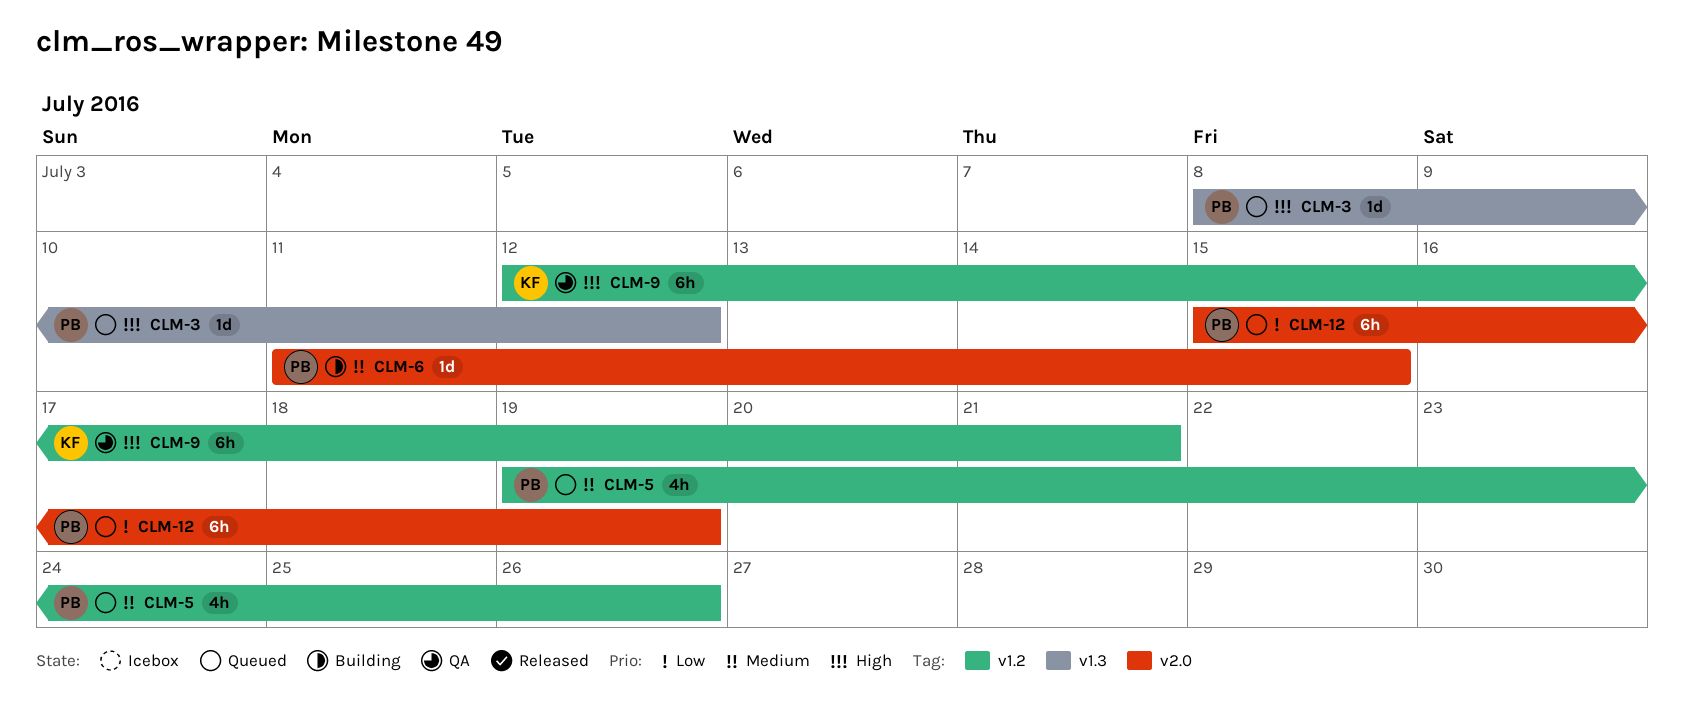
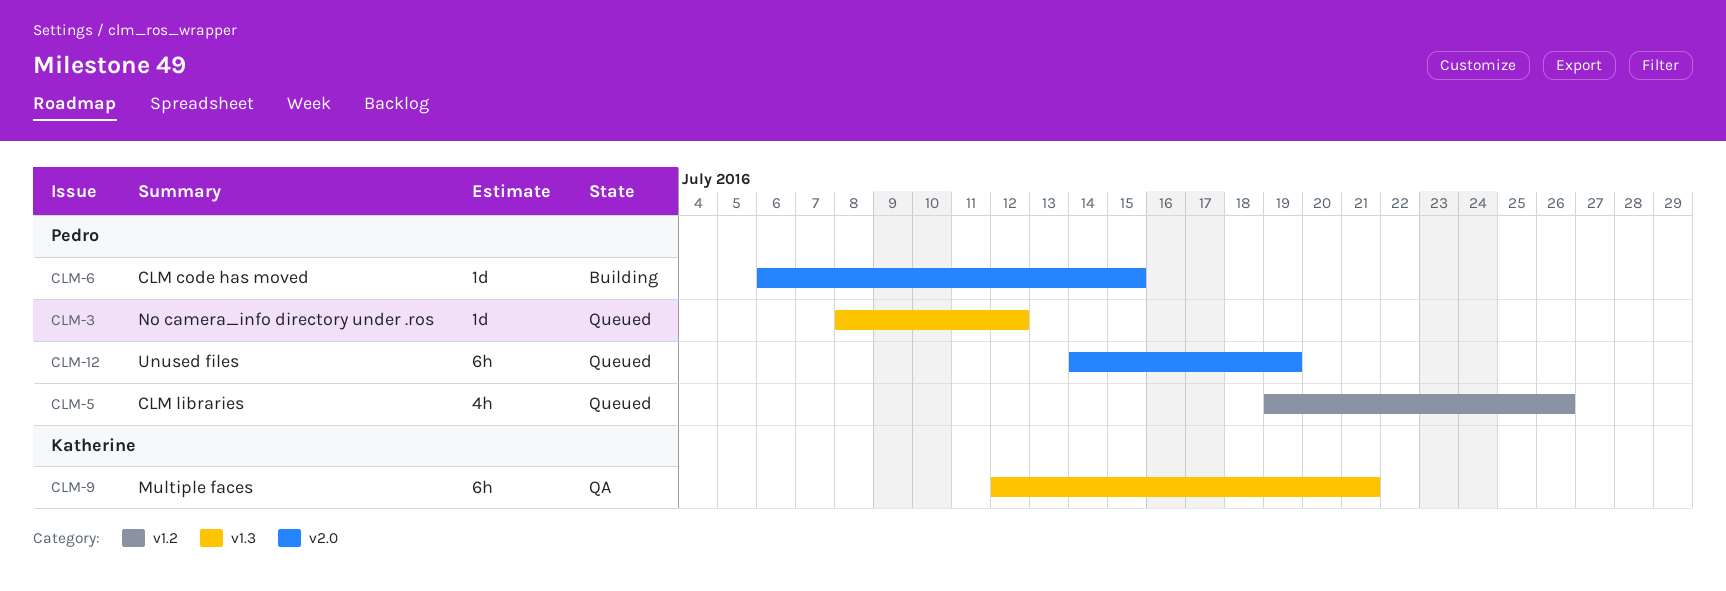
CLM-6, start: Jul 11 -> Jul 6
CLM-9, label: v1.2 -> v1.3
CLM-12, start: Jul 15 -> Jul 14

